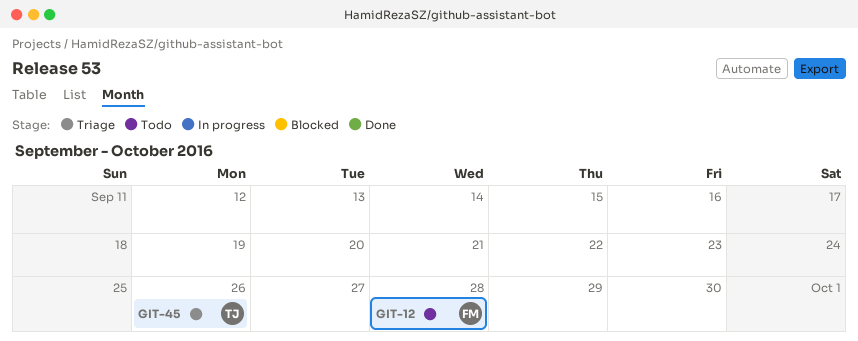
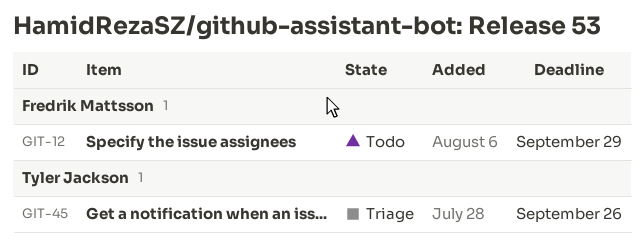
GIT-12, due: Sep 28 -> Sep 29

